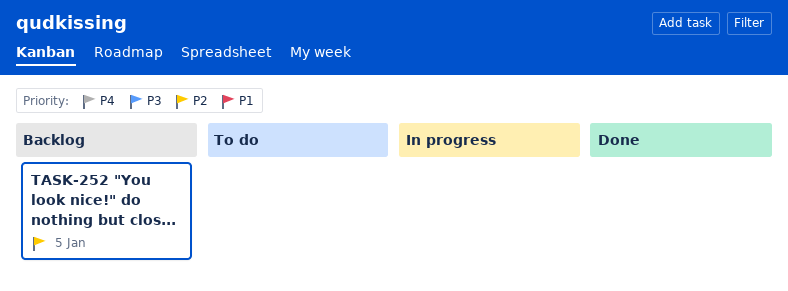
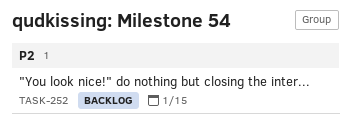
TASK-252, due: Jan 5 -> Jan 15

